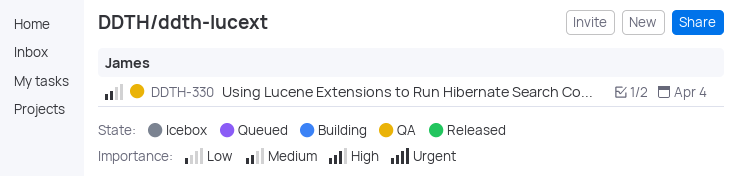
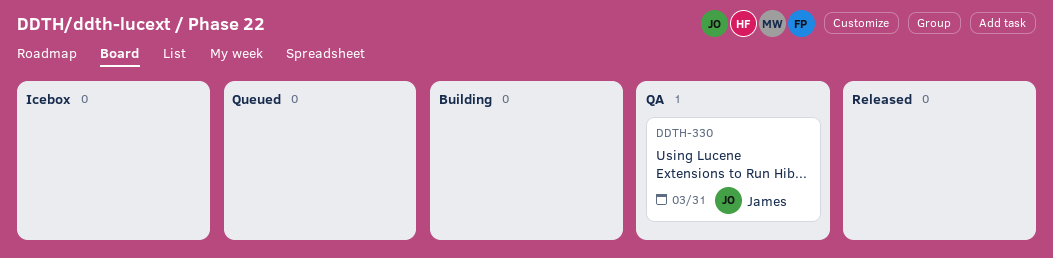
DDTH-330, due: Apr 4 -> Mar 31

